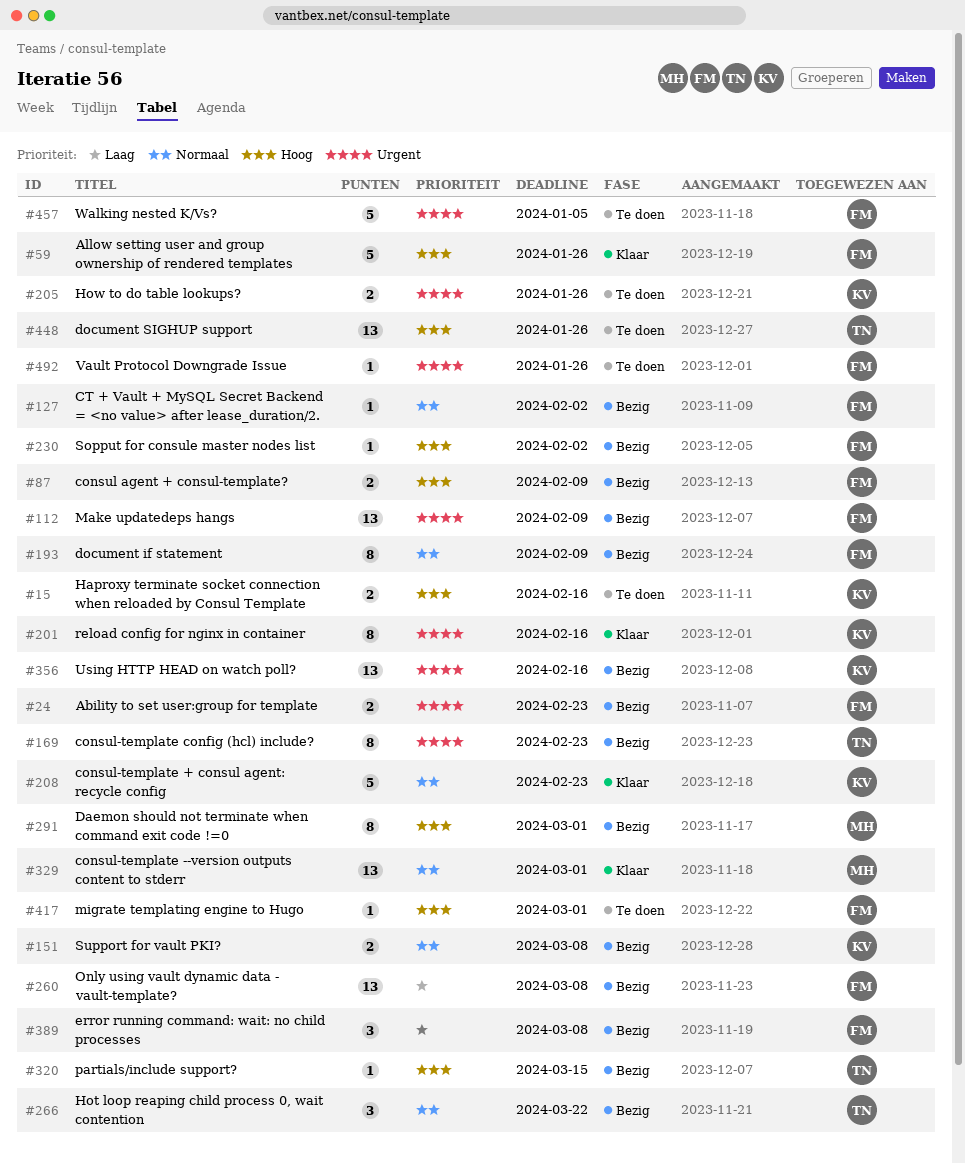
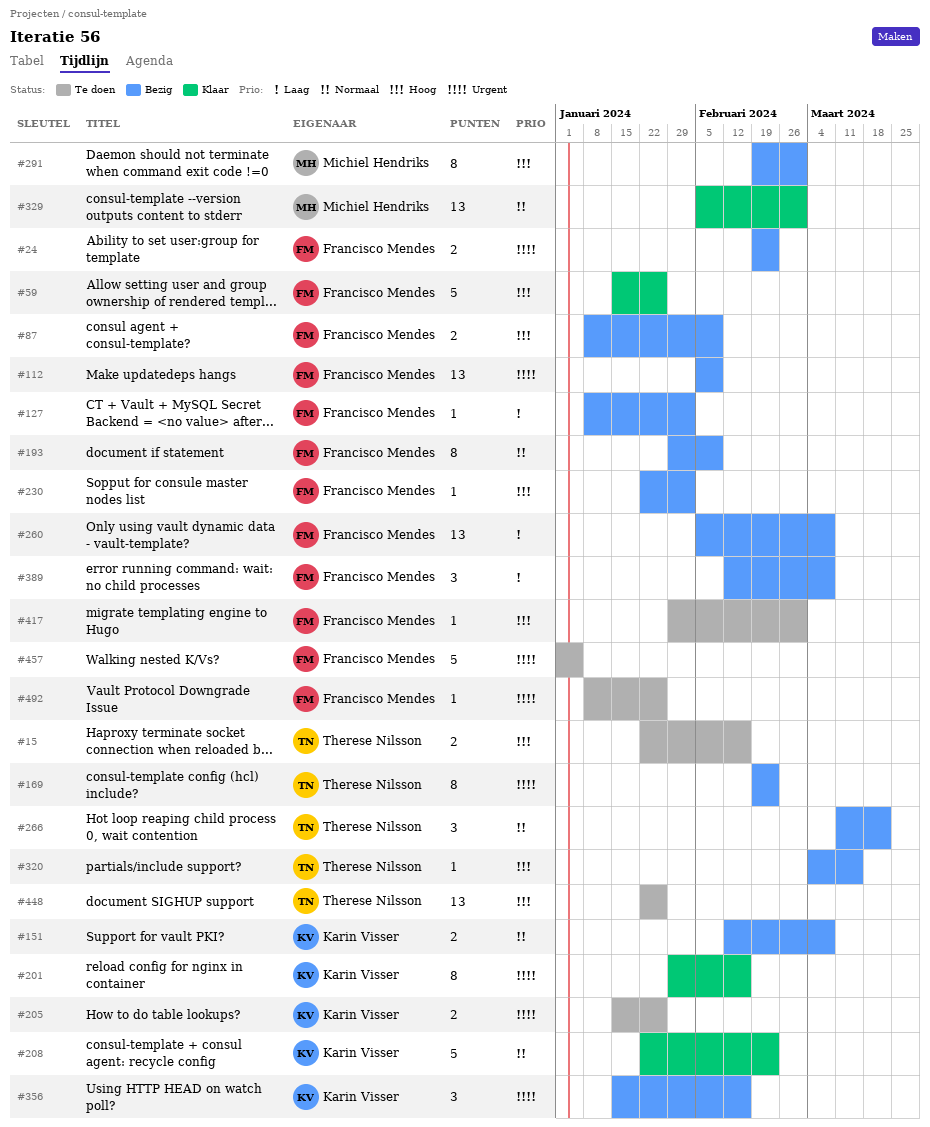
#15, owner: Karin Visser -> Therese Nilsson
#127, priority: Normaal -> Laag
#356, estimate: 13 -> 3

